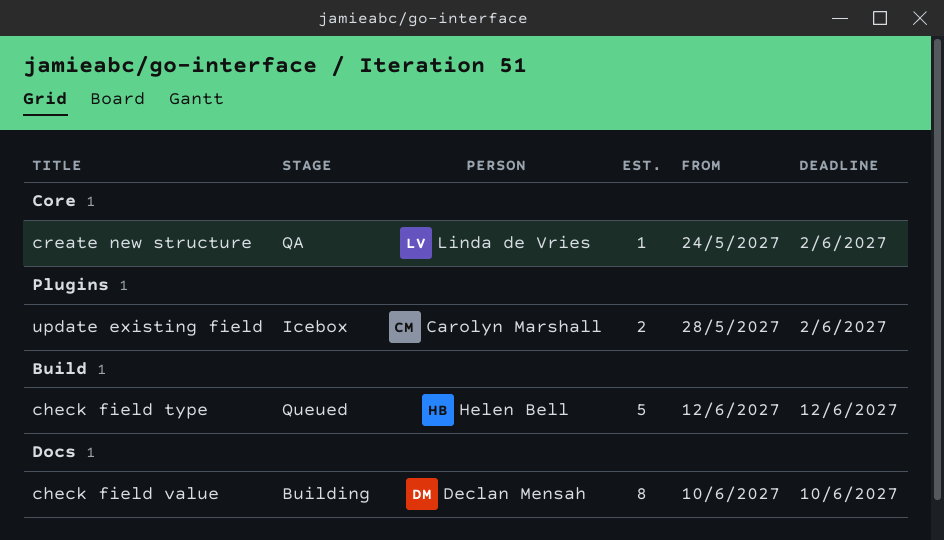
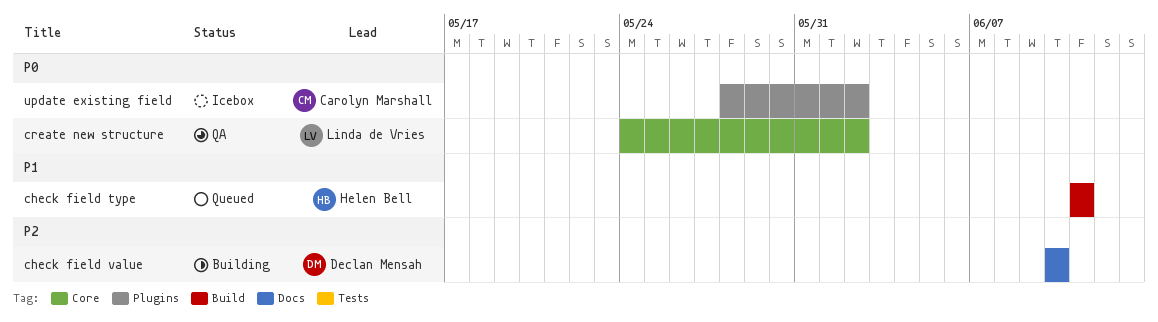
check field type, start: Jun 12 -> Jun 11
check field type, due: Jun 12 -> Jun 11

